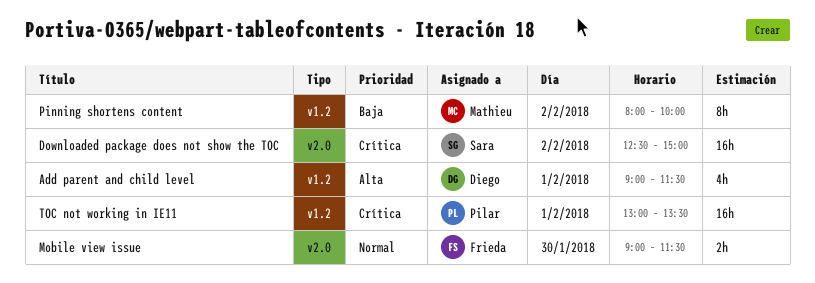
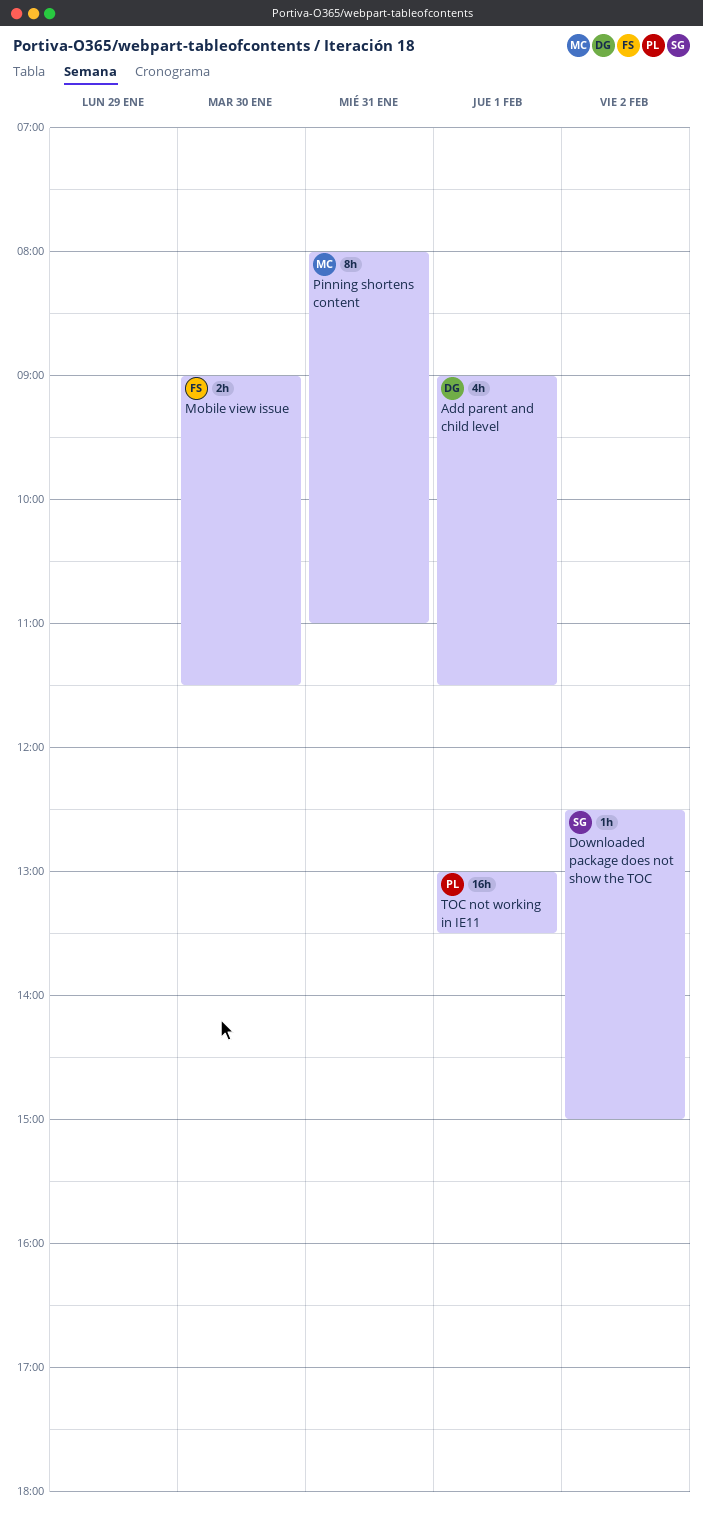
Downloaded package does not show the TOC, estimate: 16h -> 1h
Pinning shortens content, day: Feb 2 -> Jan 31
Pinning shortens content, ends: 10:00 -> 11:00

